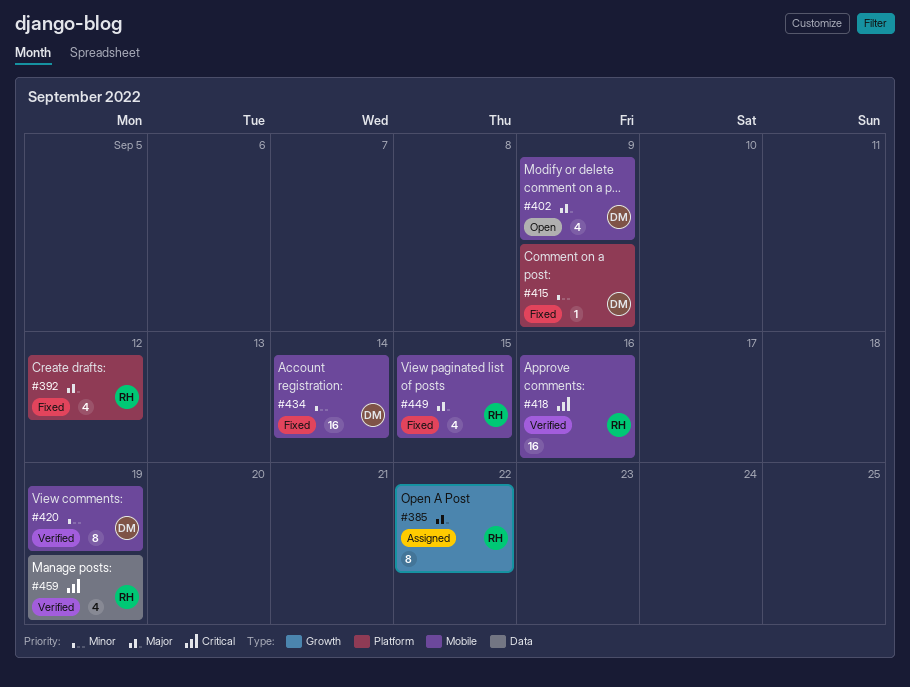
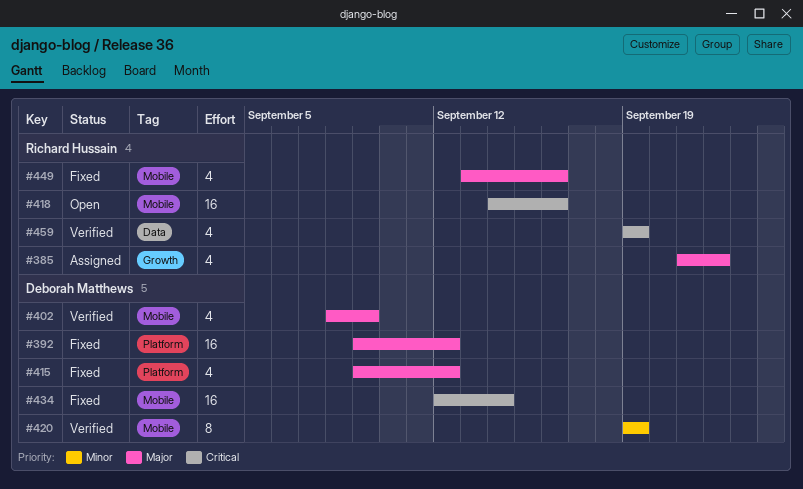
#385, estimate: 8 -> 4
#392, owner: Richard Hussain -> Deborah Matthews
#392, estimate: 4 -> 16
#402, status: Open -> Verified
#415, priority: Minor -> Major
#415, estimate: 1 -> 4
#415, due: Sep 9 -> Sep 12
#418, status: Verified -> Open
#434, priority: Minor -> Critical
#449, due: Sep 15 -> Sep 16

